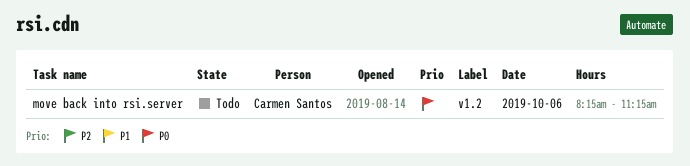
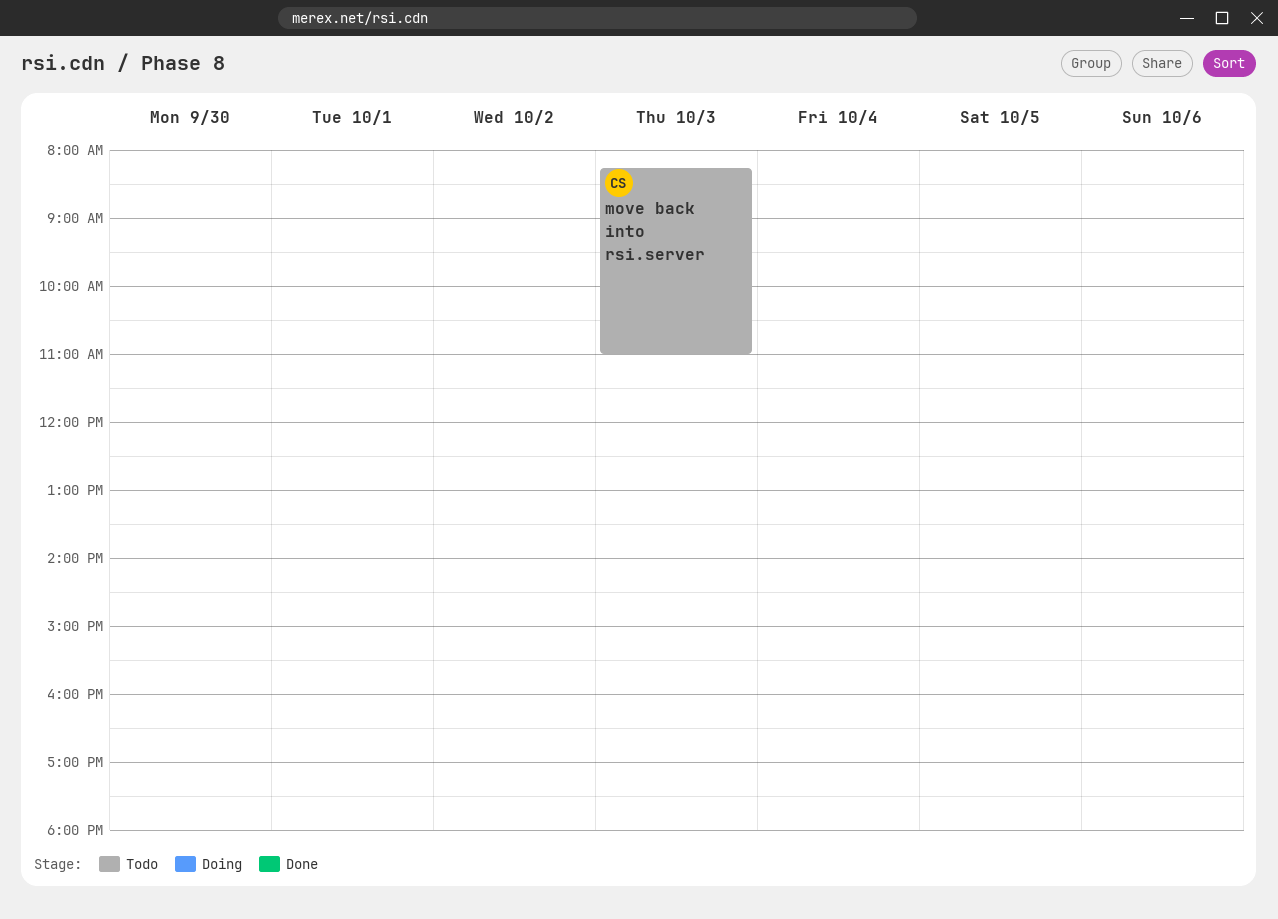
move back into rsi.server, day: Oct 6 -> Oct 3
move back into rsi.server, ends: 11:15 -> 11:00

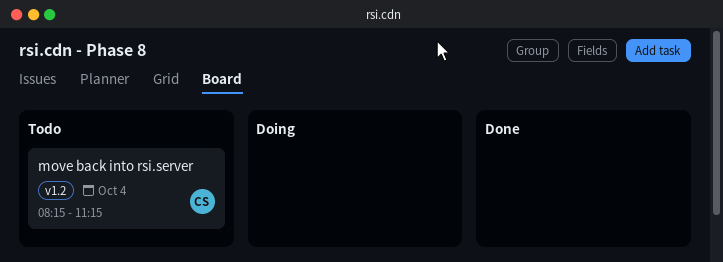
move back into rsi.server, day: Oct 3 -> Oct 4
move back into rsi.server, ends: 11:00 -> 11:15

